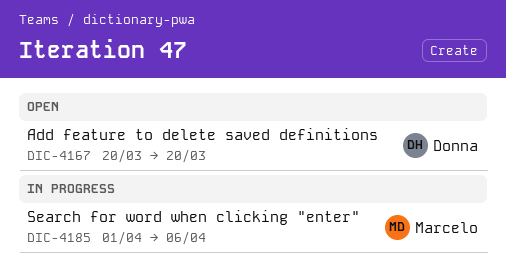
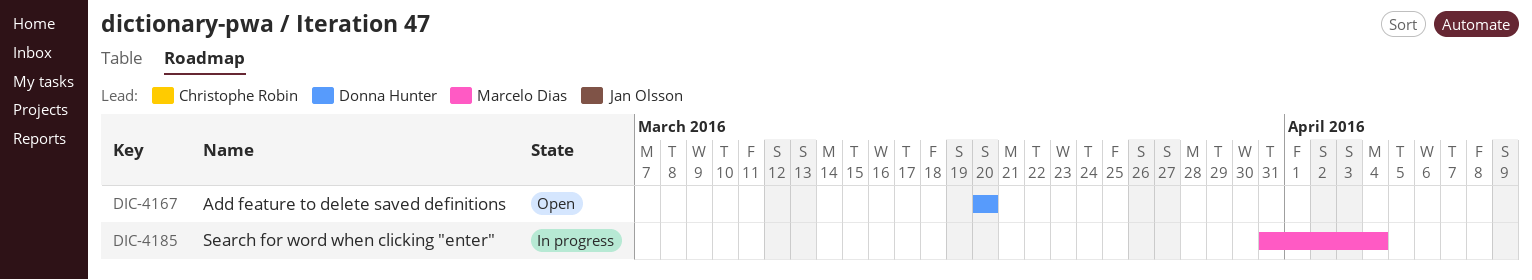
DIC-4185, start: Apr 1 -> Mar 31
DIC-4185, due: Apr 6 -> Apr 4

